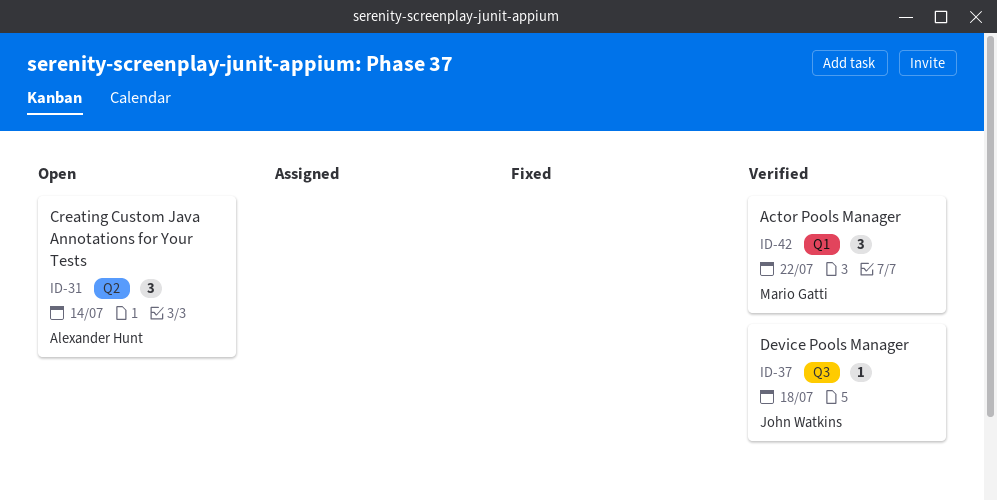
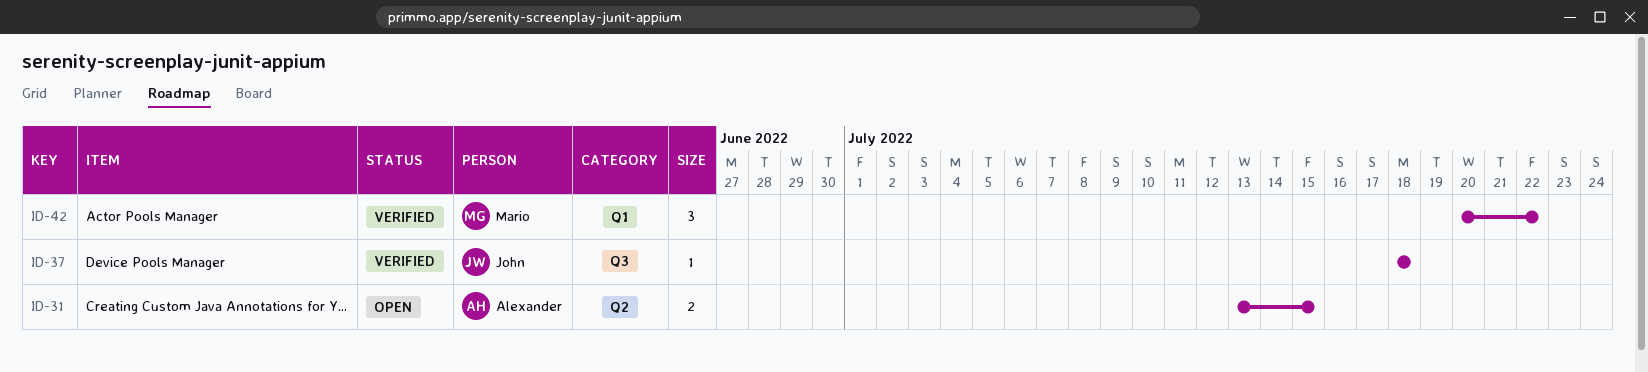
ID-31, estimate: 3 -> 2
ID-31, due: Jul 14 -> Jul 15

